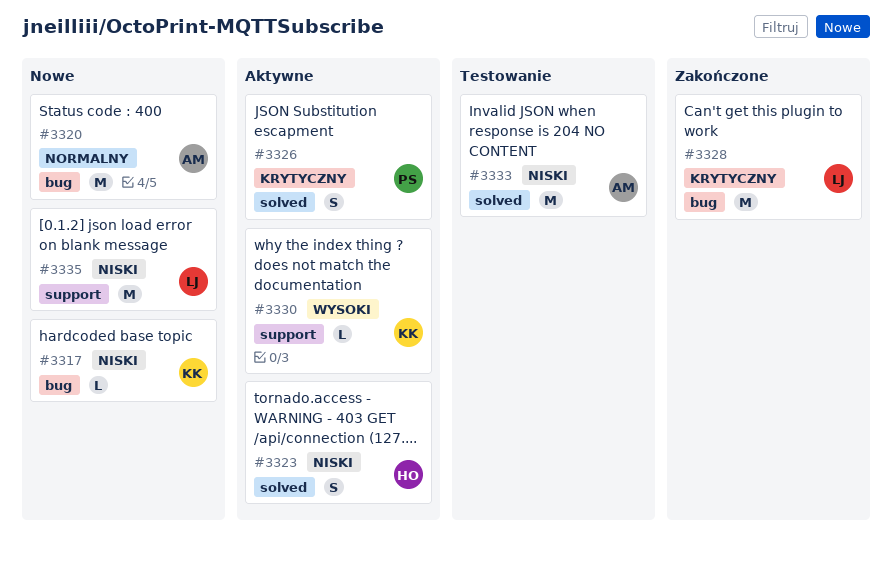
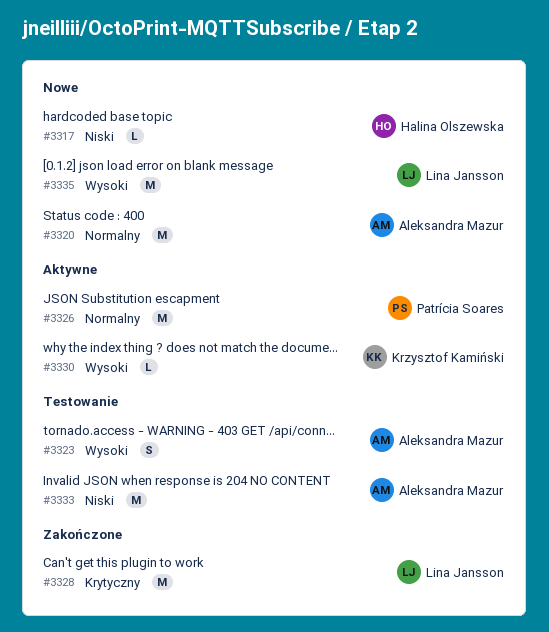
#3317, owner: Krzysztof Kamiński -> Halina Olszewska
#3323, status: Aktywne -> Testowanie
#3323, owner: Halina Olszewska -> Aleksandra Mazur
#3323, priority: Niski -> Wysoki
#3326, priority: Krytyczny -> Normalny
#3326, estimate: S -> M
#3335, priority: Niski -> Wysoki

